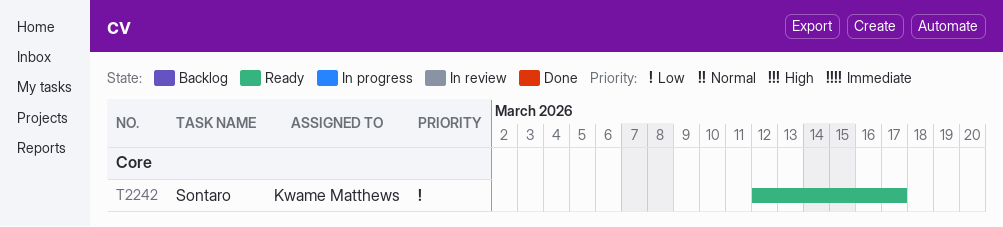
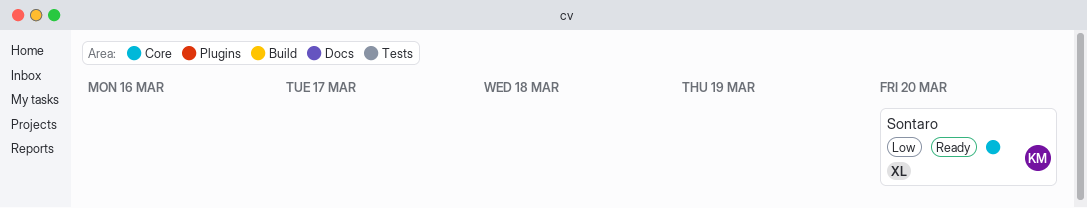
Sontaro, due: Mar 17 -> Mar 20

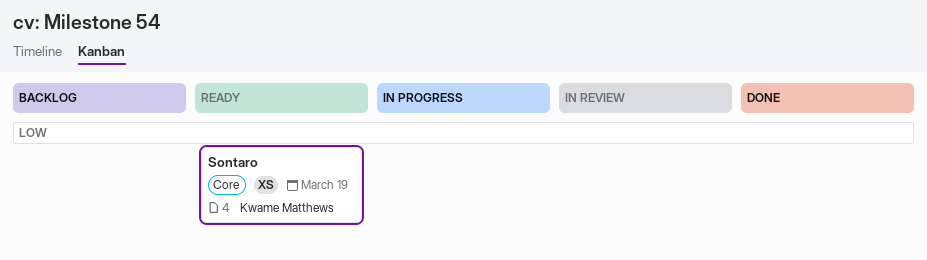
Sontaro, estimate: XL -> XS
Sontaro, due: Mar 20 -> Mar 19

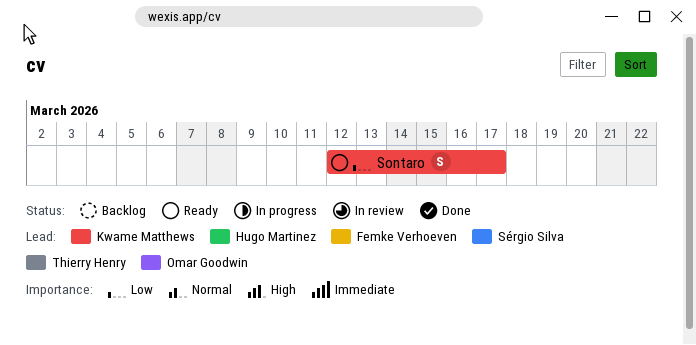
Sontaro, estimate: XS -> S
Sontaro, due: Mar 19 -> Mar 17

